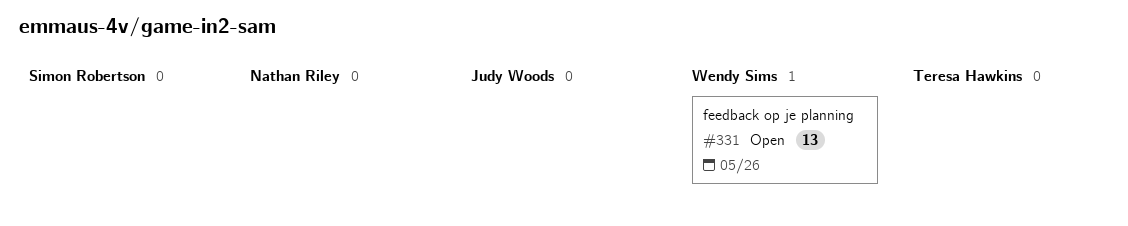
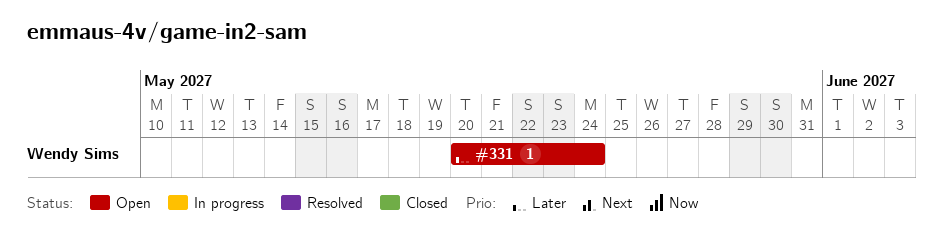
#331, estimate: 13 -> 1
#331, due: May 26 -> May 24

